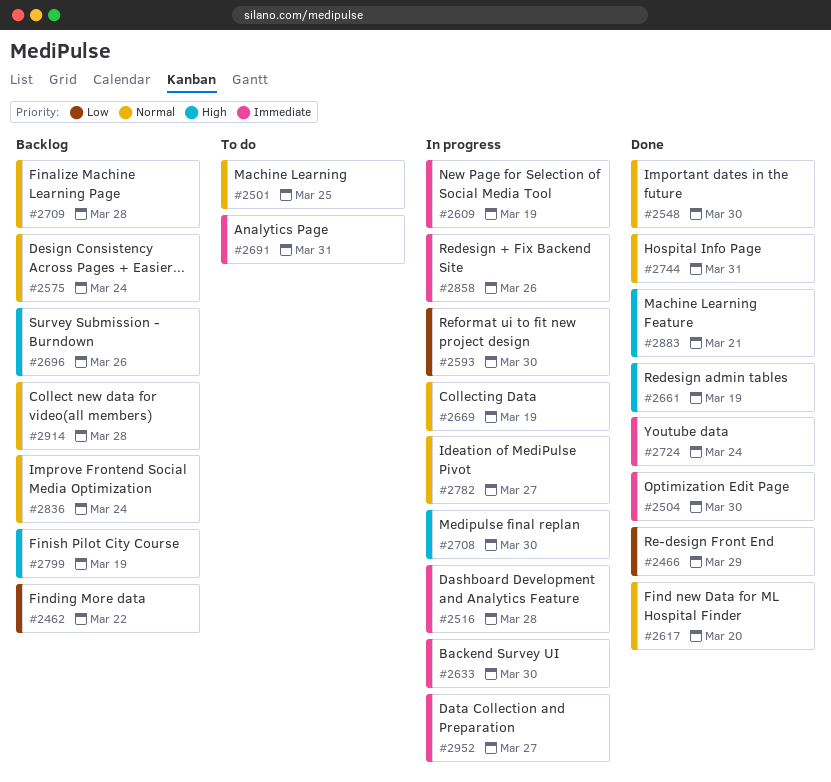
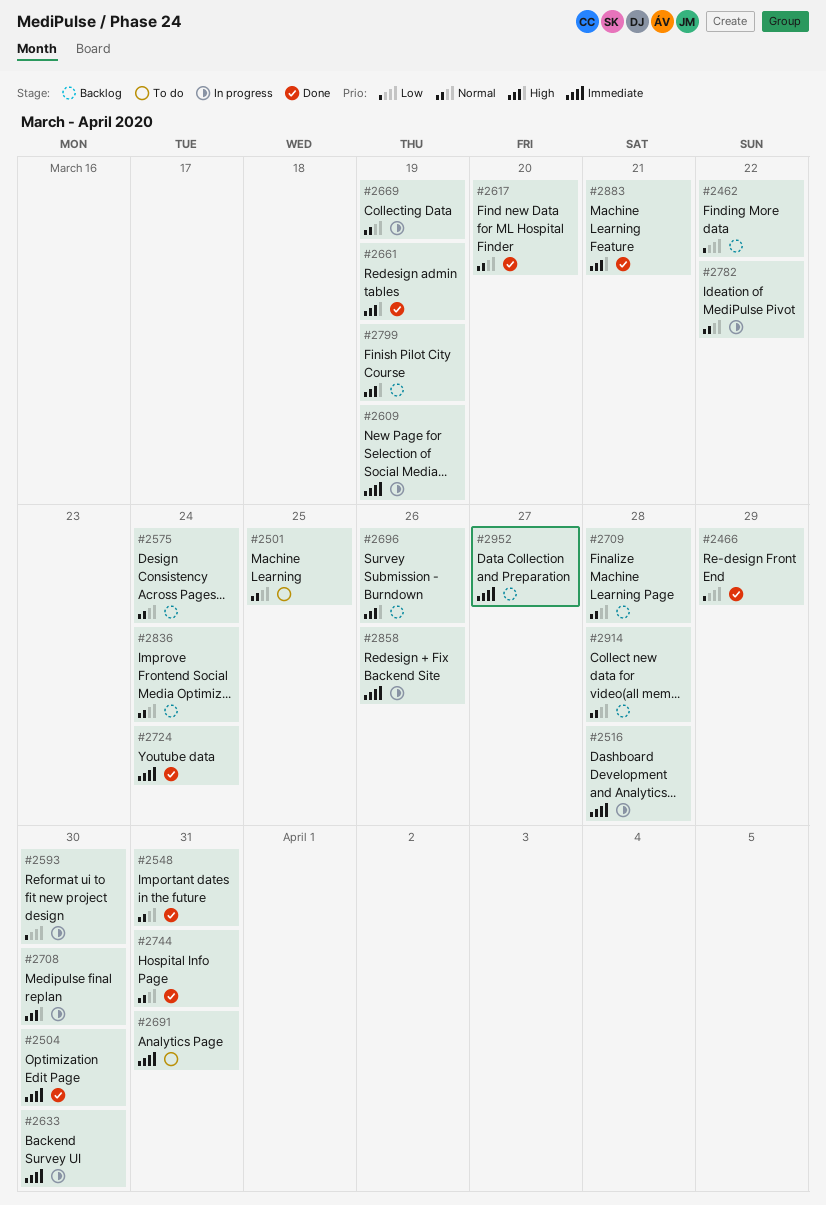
#2548, due: Mar 30 -> Mar 31
#2782, due: Mar 27 -> Mar 22
#2952, status: In progress -> Backlog

